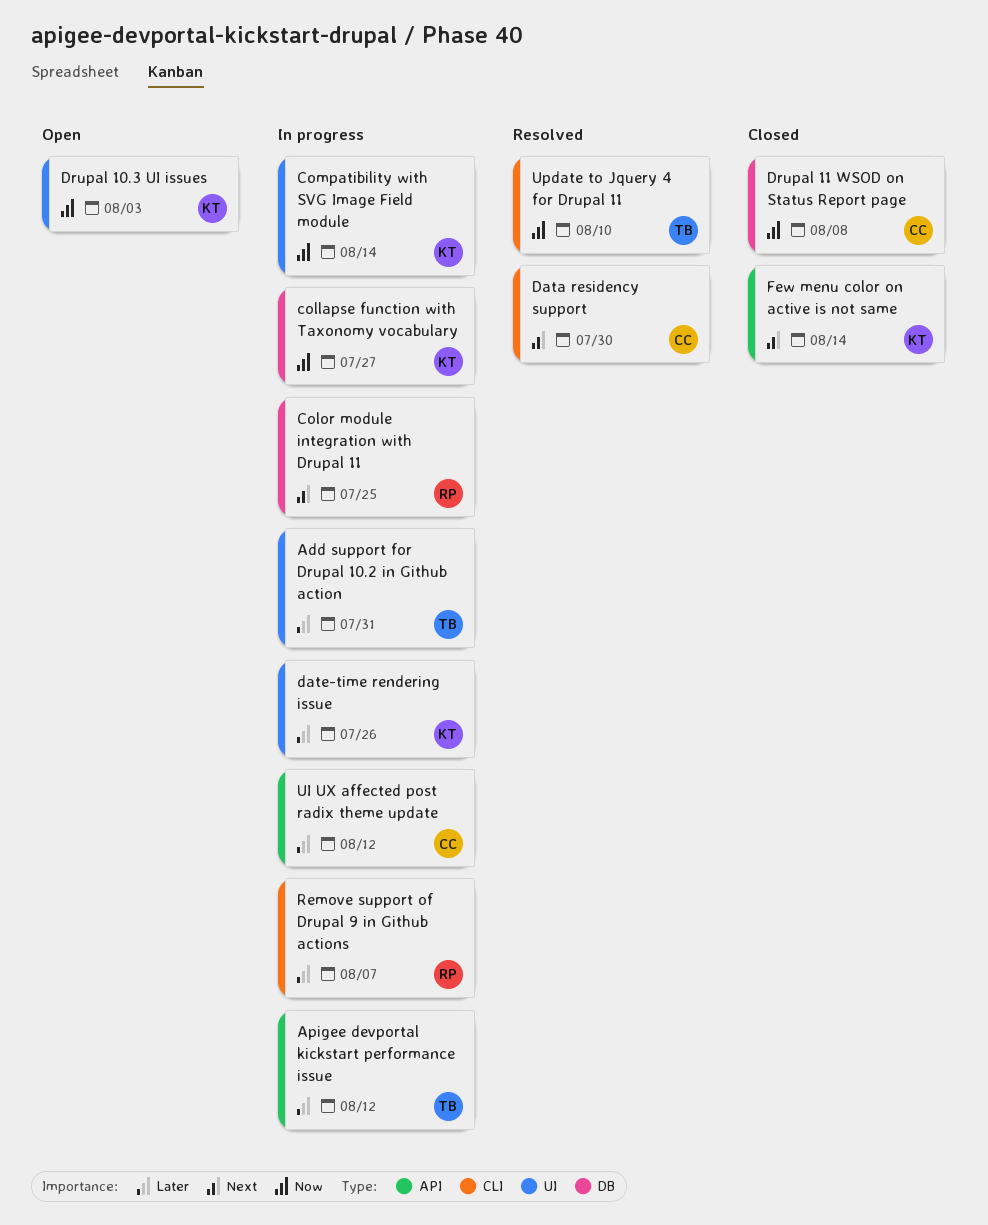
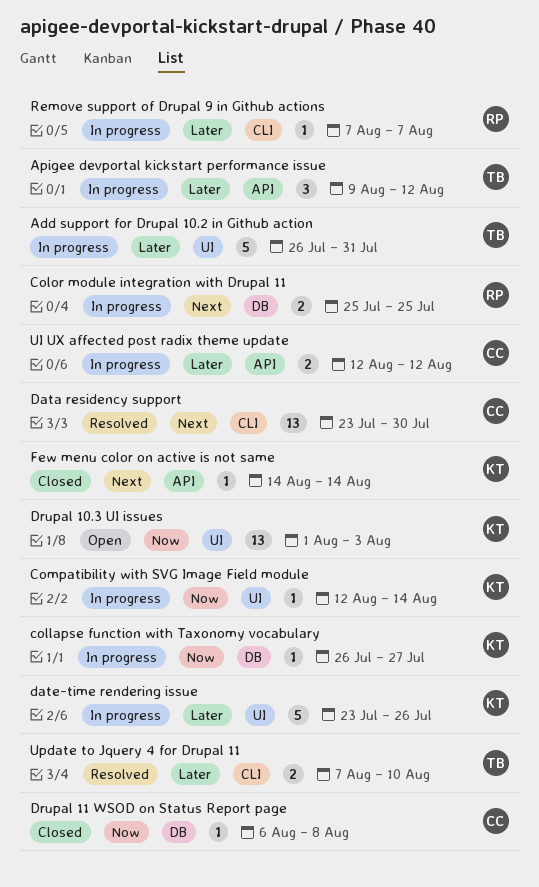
Update to Jquery 4 for Drupal 11, priority: Now -> Later

